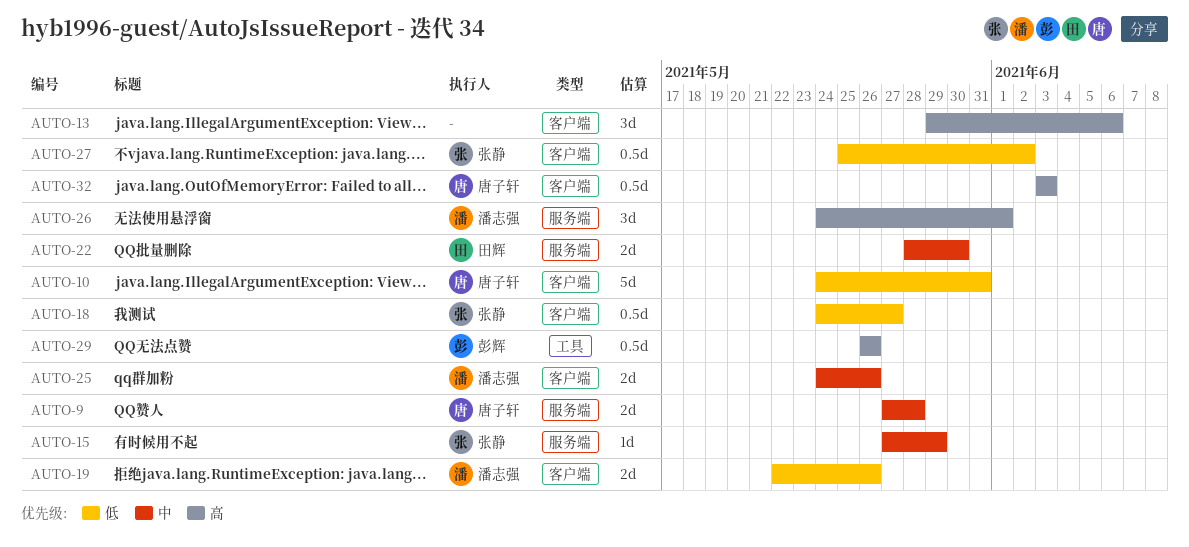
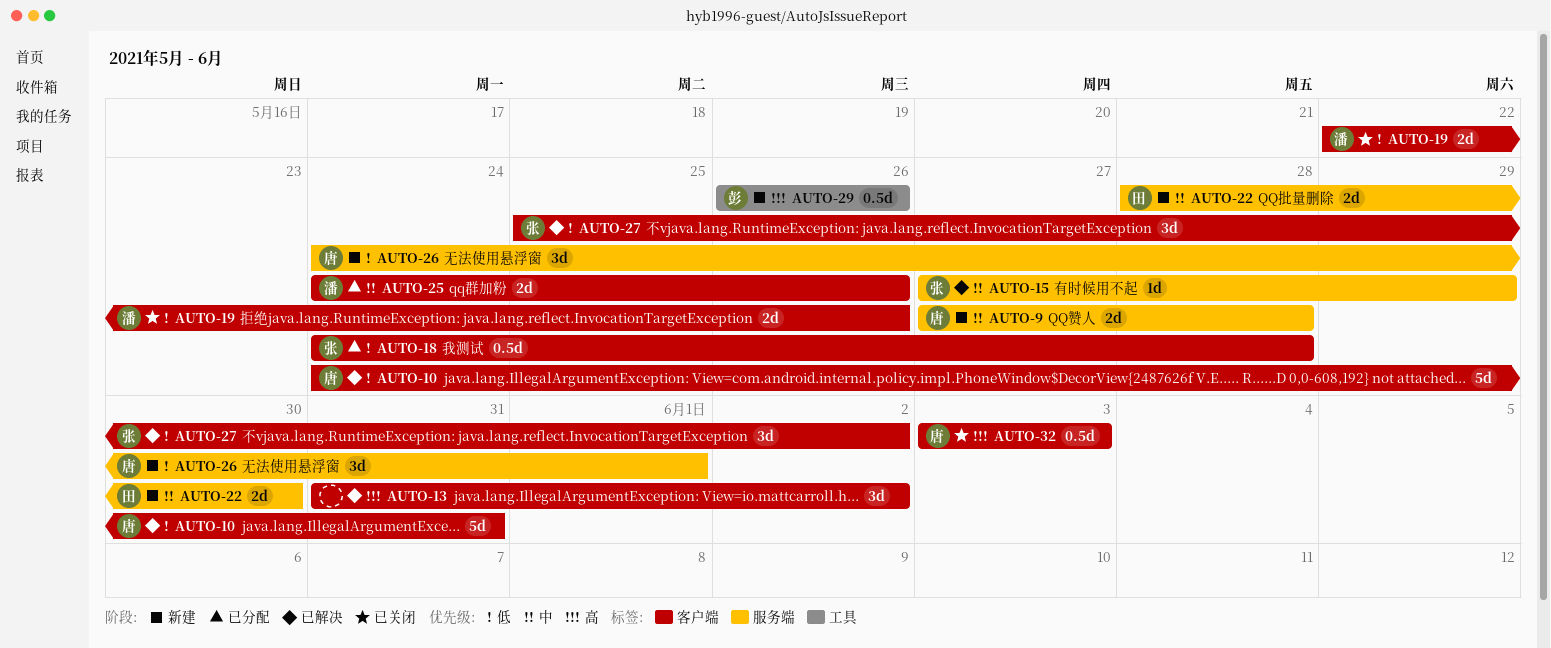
AUTO-13, start: May 29 -> May 31
AUTO-13, due: Jun 6 -> Jun 2
AUTO-18, due: May 27 -> May 28
AUTO-26, owner: 潘志强 -> 唐子轩
AUTO-26, priority: 高 -> 低
AUTO-27, estimate: 0.5d -> 3d

